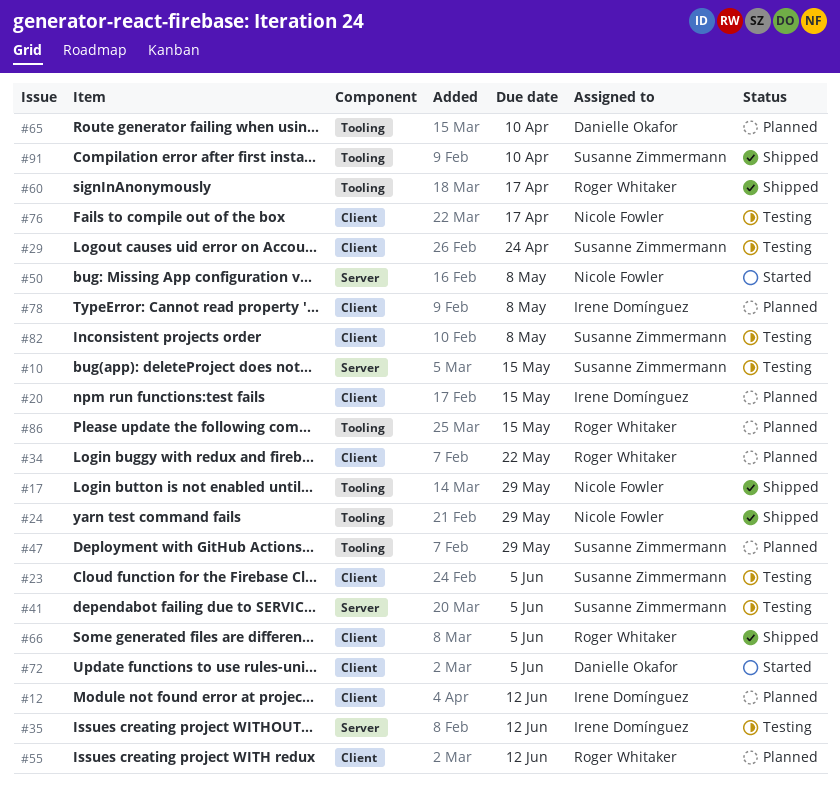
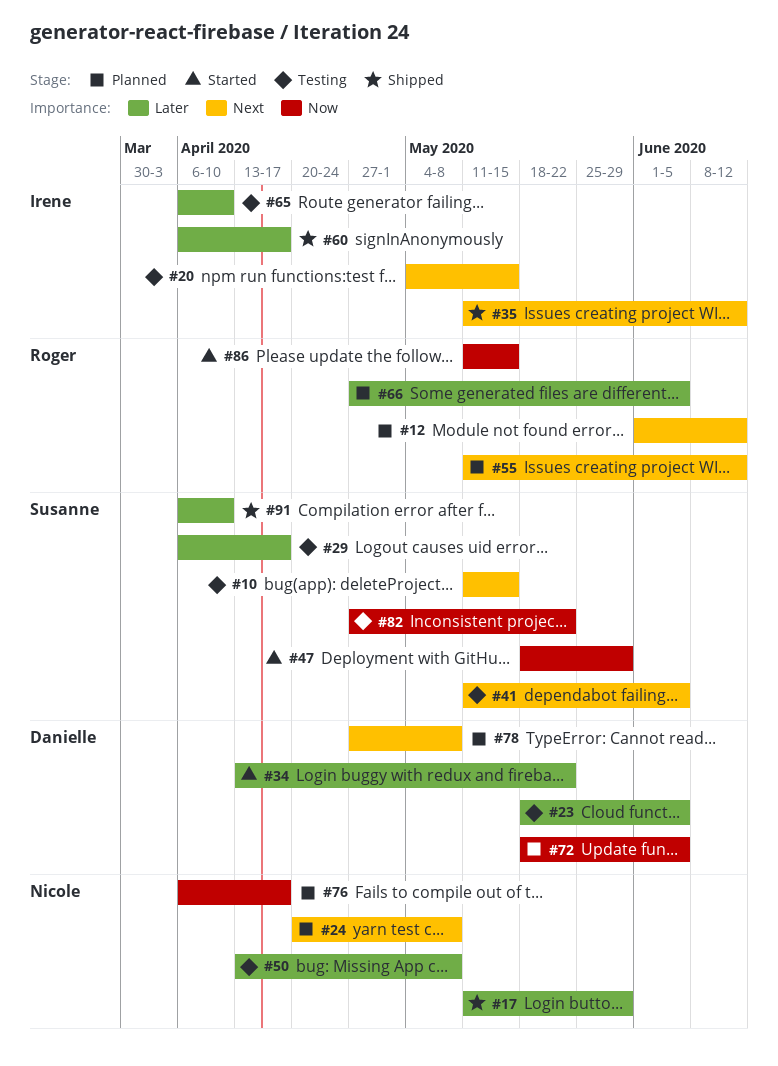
#12, owner: Irene Domínguez -> Roger Whitaker
#20, status: Planned -> Testing
#23, owner: Susanne Zimmermann -> Danielle Okafor
#24, status: Shipped -> Planned
#24, due: May 29 -> May 8
#29, due: Apr 24 -> Apr 17
#34, status: Planned -> Started
#34, owner: Roger Whitaker -> Danielle Okafor
#35, status: Testing -> Shipped
#47, status: Planned -> Started
#50, status: Started -> Testing
#60, owner: Roger Whitaker -> Irene Domínguez
#65, status: Planned -> Testing
#65, owner: Danielle Okafor -> Irene Domínguez
#66, status: Shipped -> Planned
#72, status: Started -> Planned
#76, status: Testing -> Planned
#78, owner: Irene Domínguez -> Danielle Okafor
#82, due: May 8 -> May 22
#86, status: Planned -> Started

